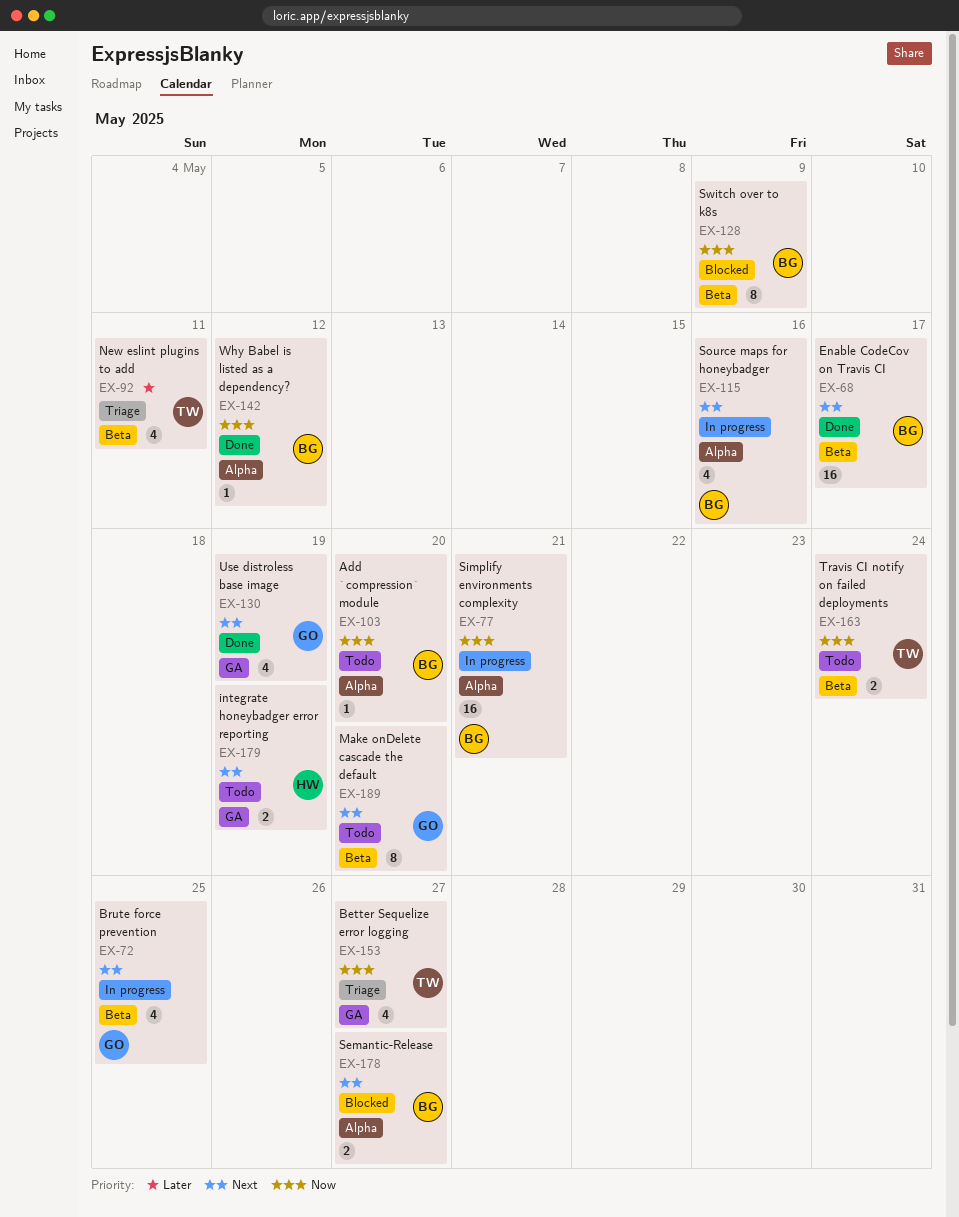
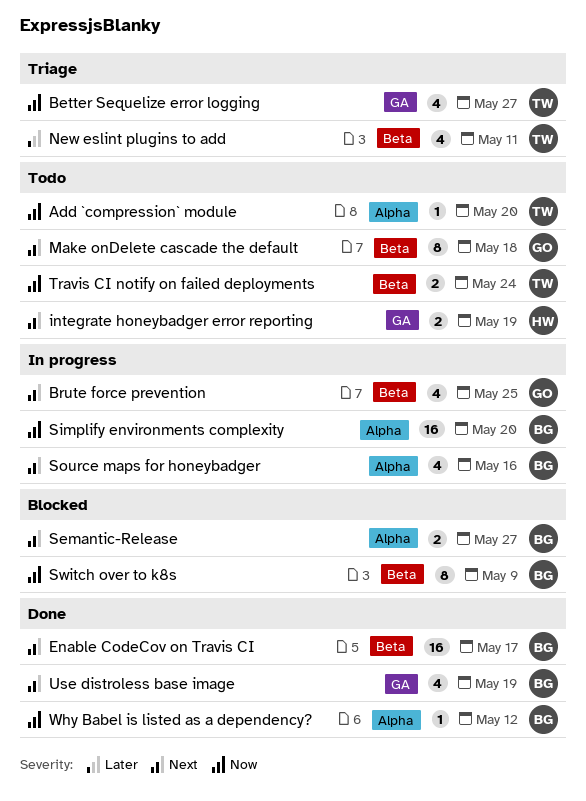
Add `compression` module, owner: BG -> TW
Make onDelete cascade the default, due: May 20 -> May 18
Simplify environments complexity, due: May 21 -> May 20
Use distroless base image, owner: GO -> BG

